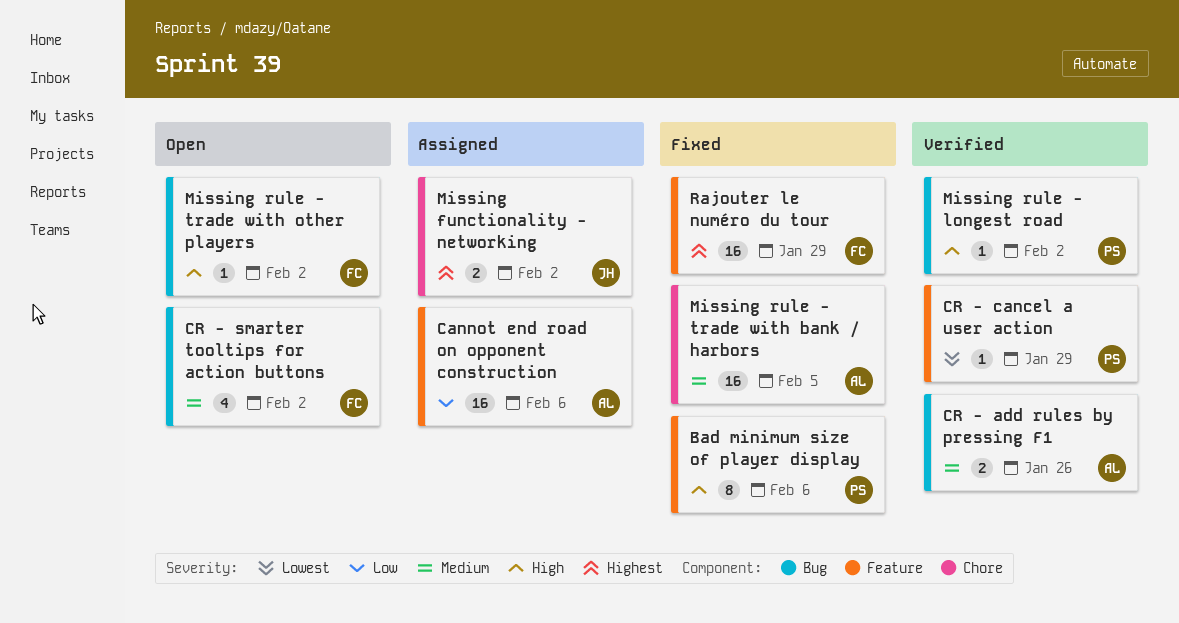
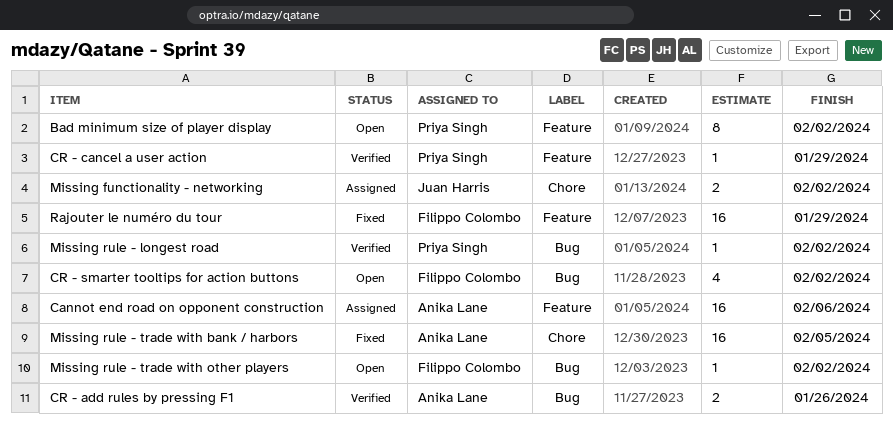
Bad minimum size of player display, status: Fixed -> Open
Bad minimum size of player display, due: Feb 6 -> Feb 2

